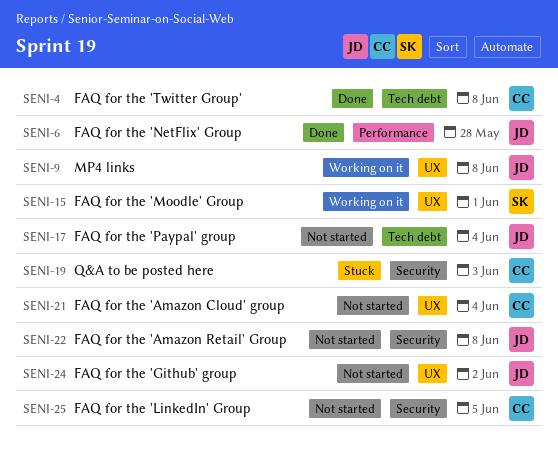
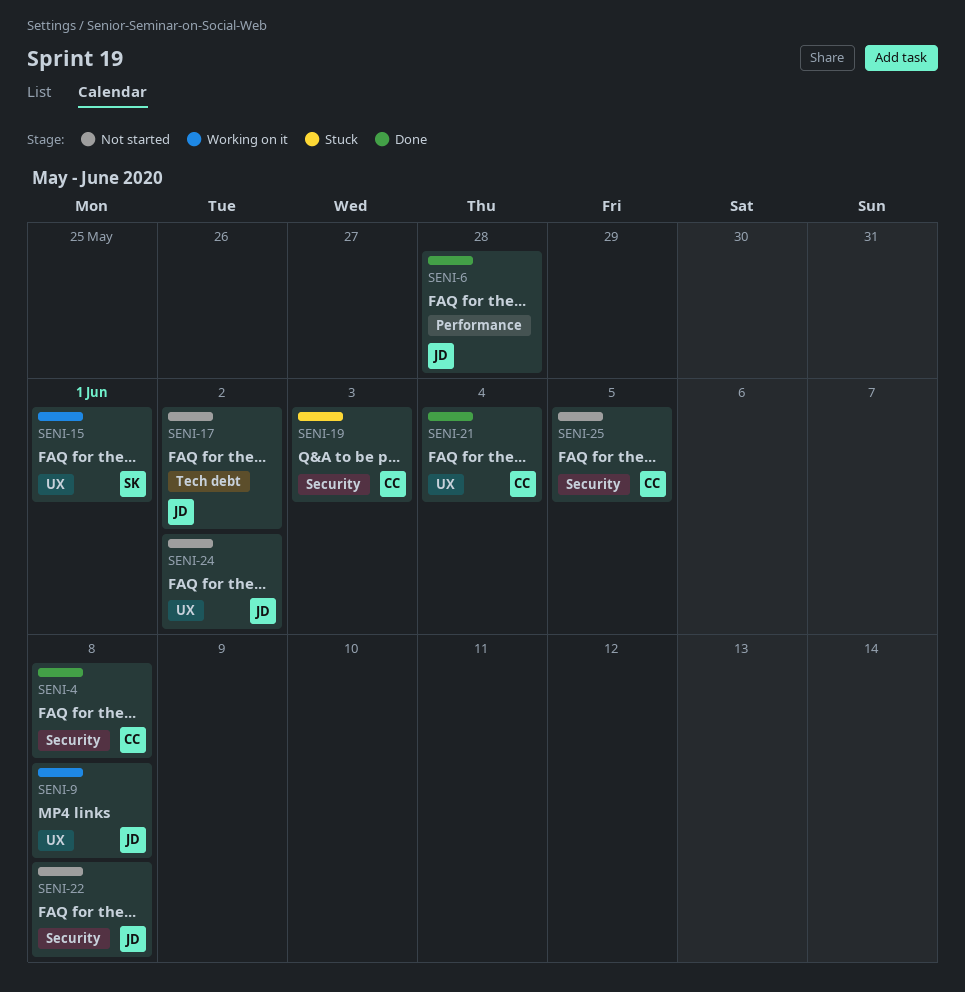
SENI-4, label: Tech debt -> Security
SENI-17, due: Jun 4 -> Jun 2
SENI-21, status: Not started -> Done

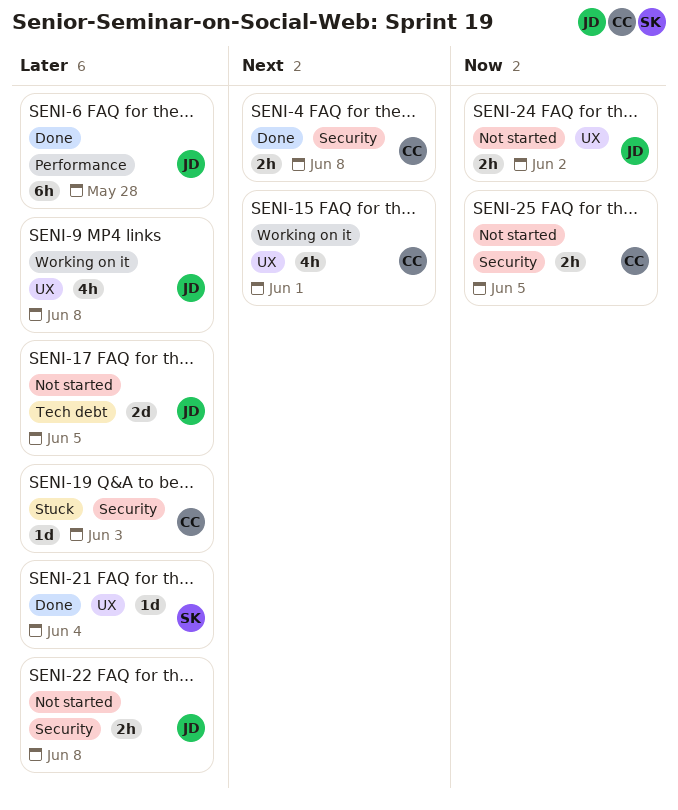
SENI-15, owner: SK -> CC
SENI-17, due: Jun 2 -> Jun 5
SENI-21, owner: CC -> SK

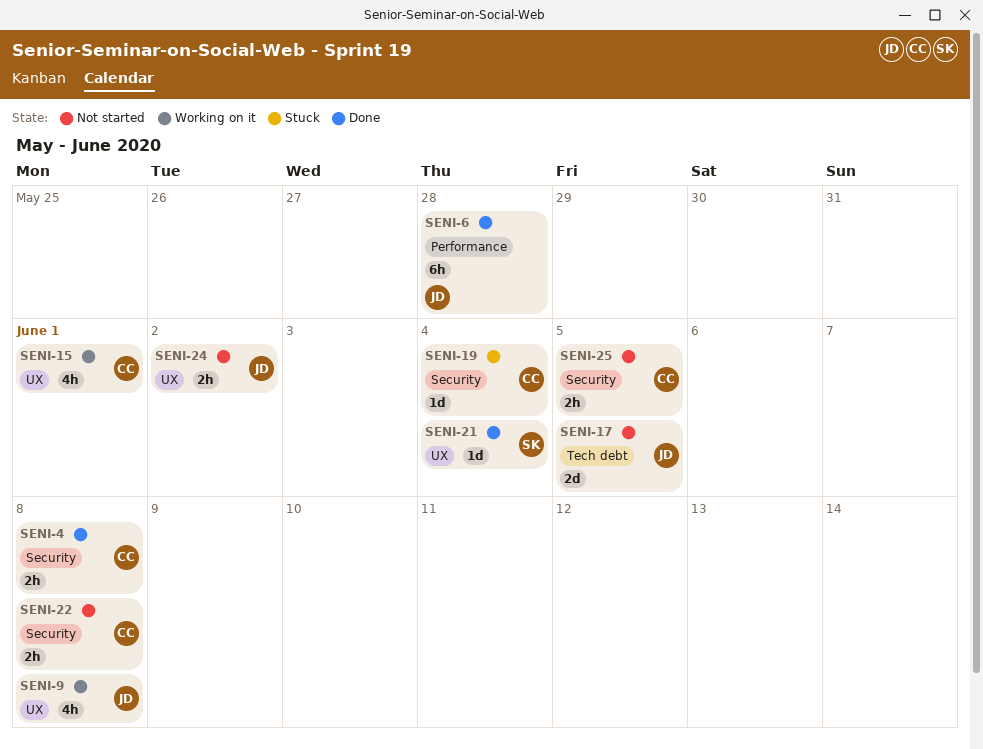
SENI-19, due: Jun 3 -> Jun 4
SENI-22, owner: JD -> CC

